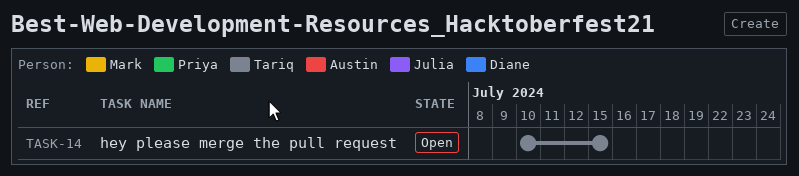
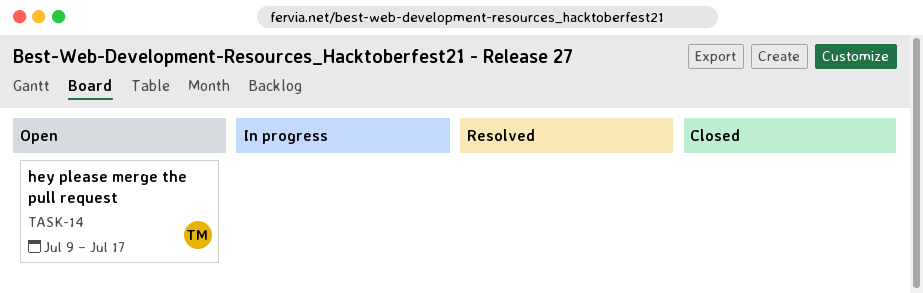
TASK-14, start: Jul 10 -> Jul 9
TASK-14, due: Jul 15 -> Jul 17

